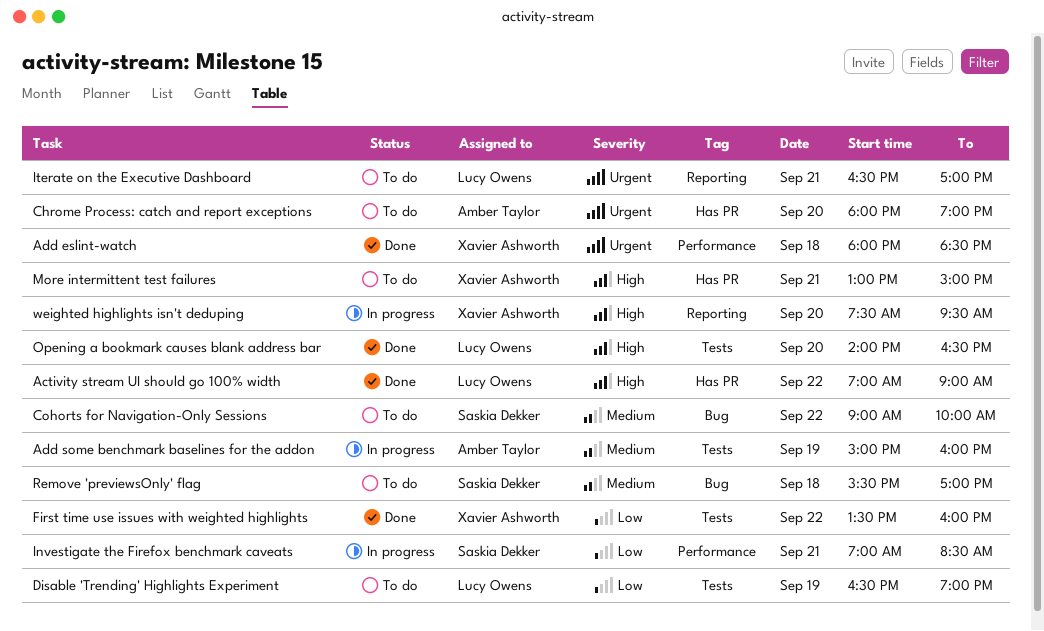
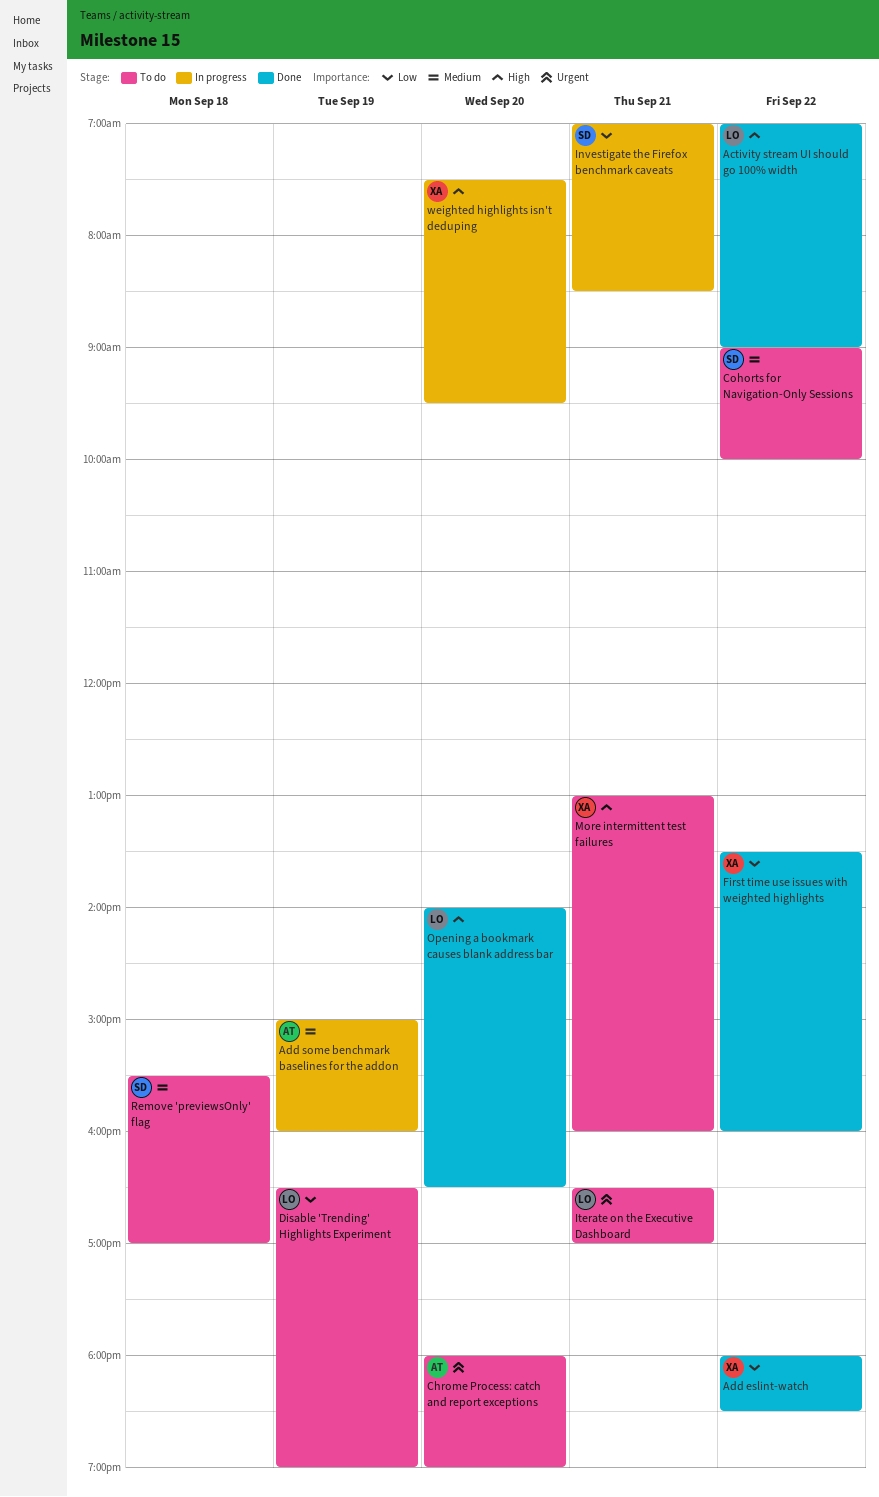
Add eslint-watch, priority: Urgent -> Low
Add eslint-watch, day: Sep 18 -> Sep 22
More intermittent test failures, ends: 15:00 -> 16:00

